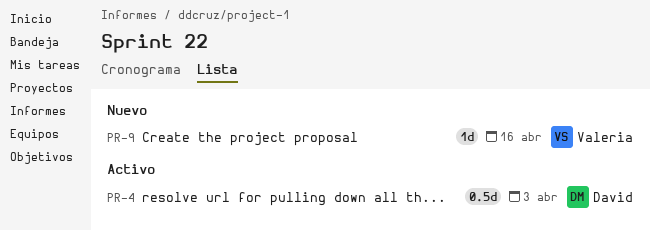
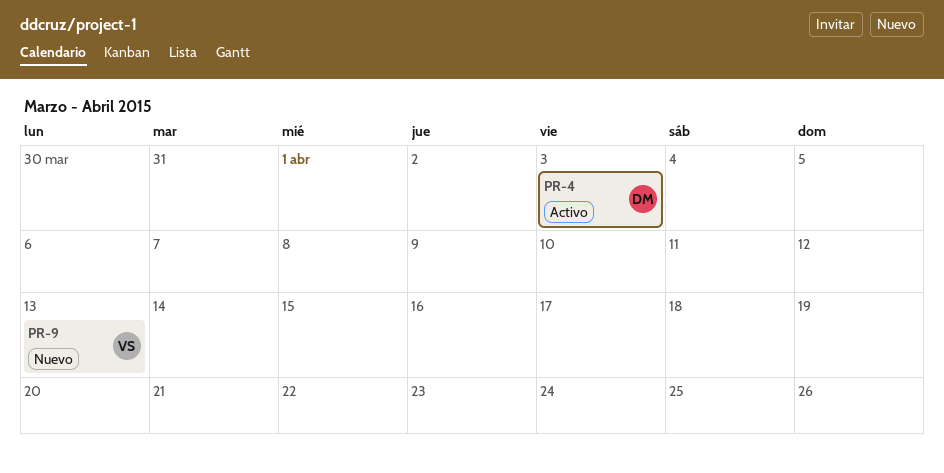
PR-9, due: Apr 16 -> Apr 13

